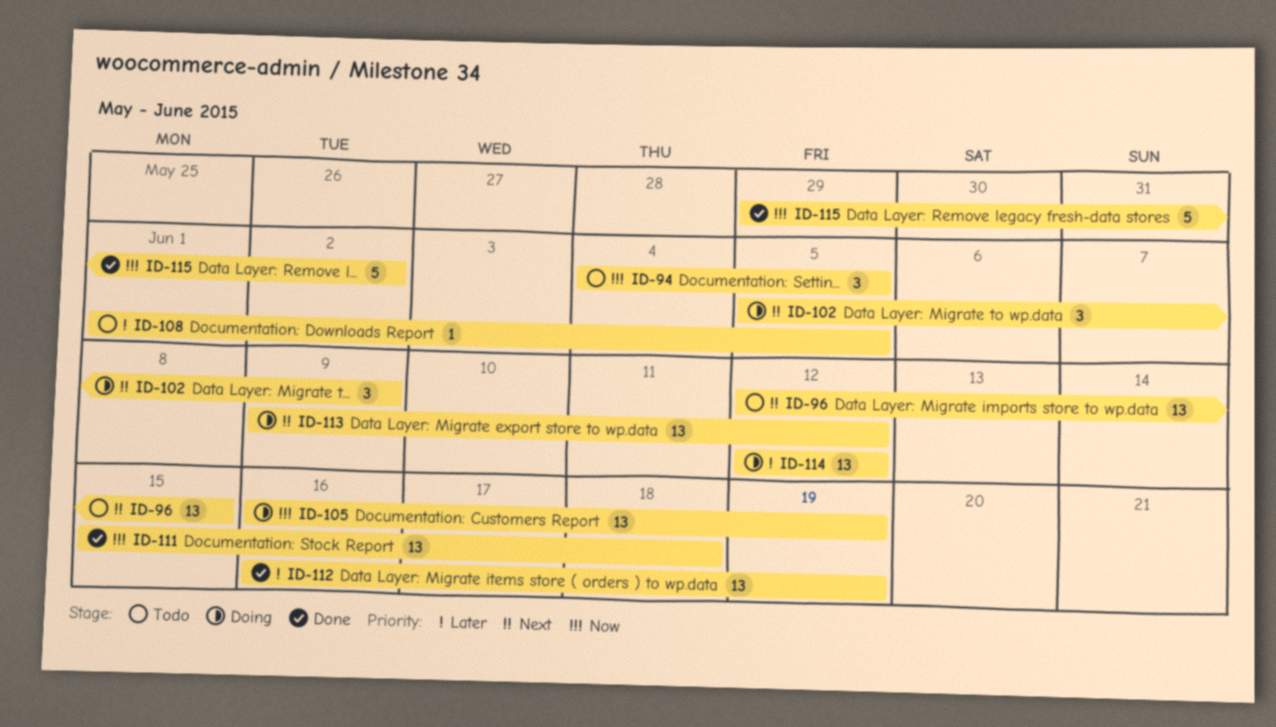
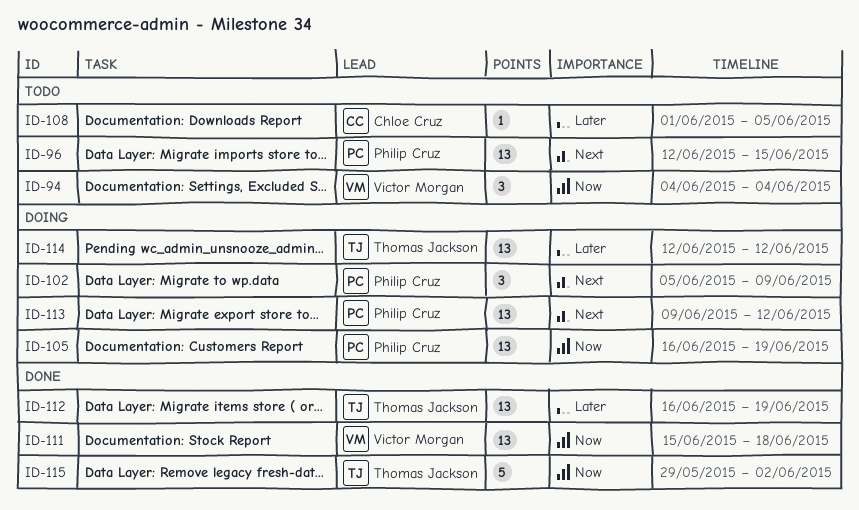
ID-94, due: Jun 5 -> Jun 4

